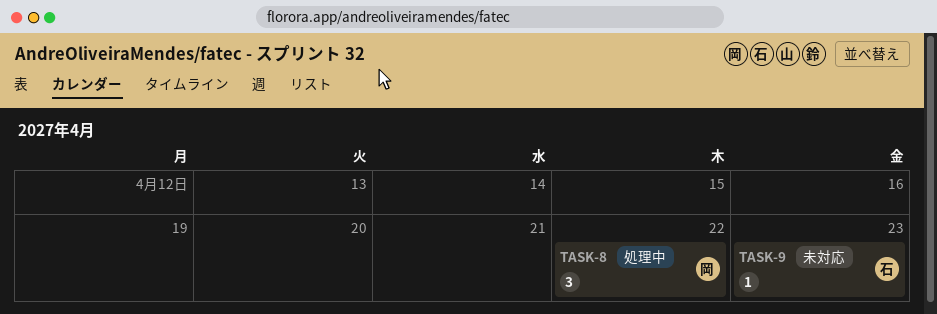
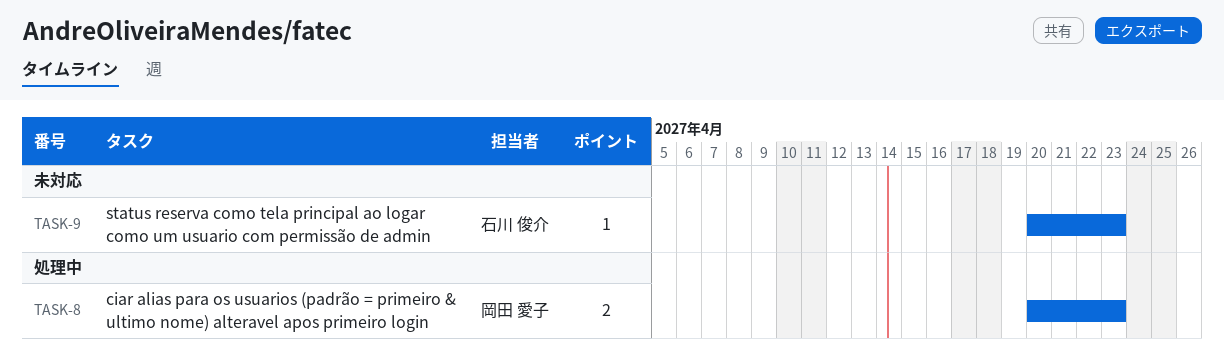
TASK-8, estimate: 3 -> 2
TASK-8, due: Apr 22 -> Apr 23

